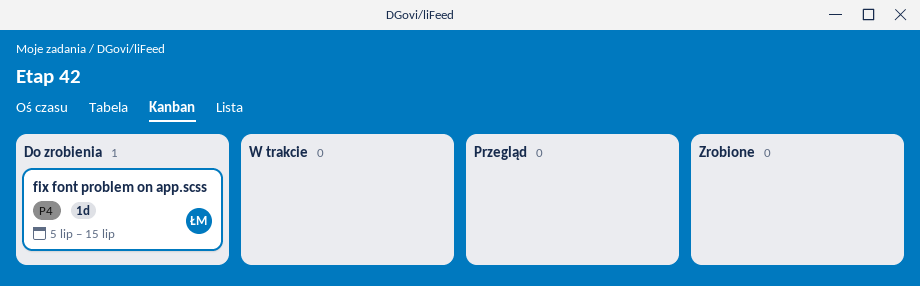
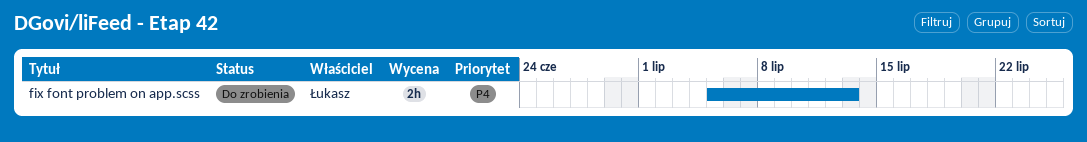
fix font problem on app.scss, estimate: 1d -> 2h
fix font problem on app.scss, due: Jul 15 -> Jul 13

